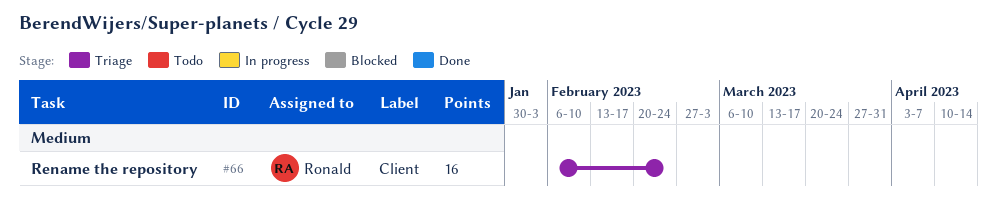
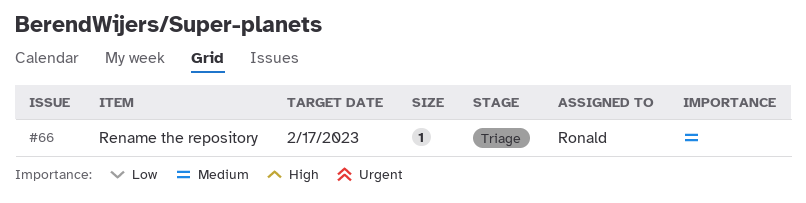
#66, estimate: 16 -> 1
#66, due: Feb 24 -> Feb 17

